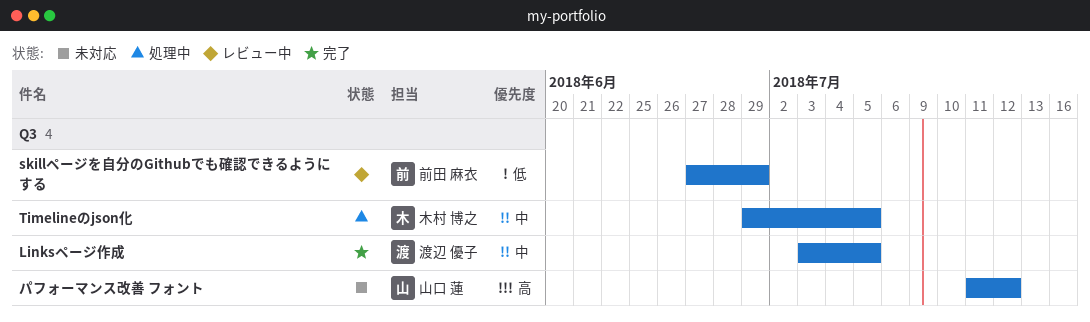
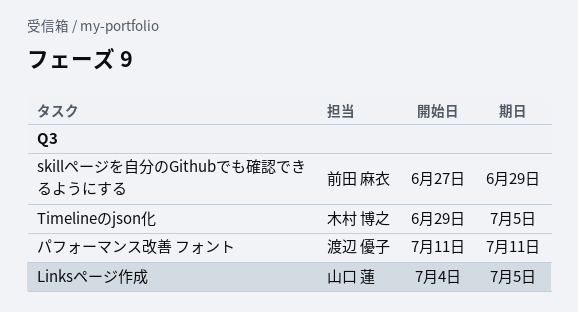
Linksページ作成, owner: 渡辺 優子 -> 山口 蓮
Linksページ作成, start: Jul 3 -> Jul 4
パフォーマンス改善 フォント, owner: 山口 蓮 -> 渡辺 優子
パフォーマンス改善 フォント, due: Jul 12 -> Jul 11

